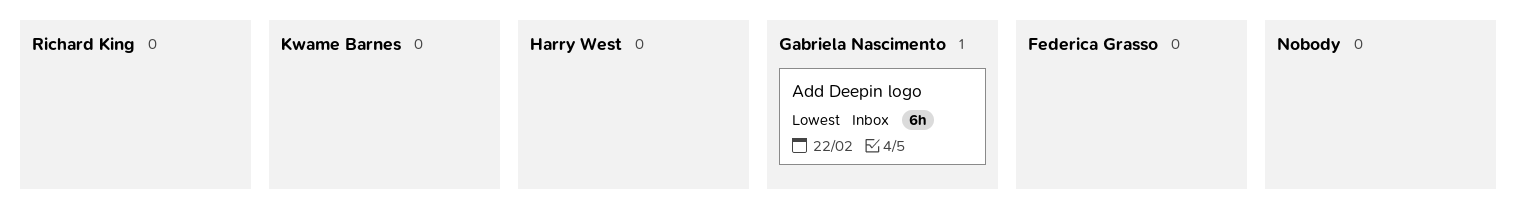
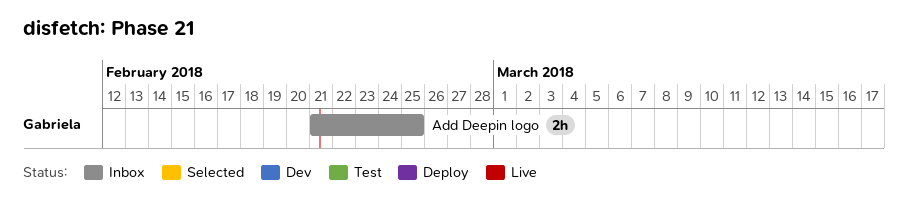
Add Deepin logo, estimate: 6h -> 2h
Add Deepin logo, due: Feb 22 -> Feb 25

